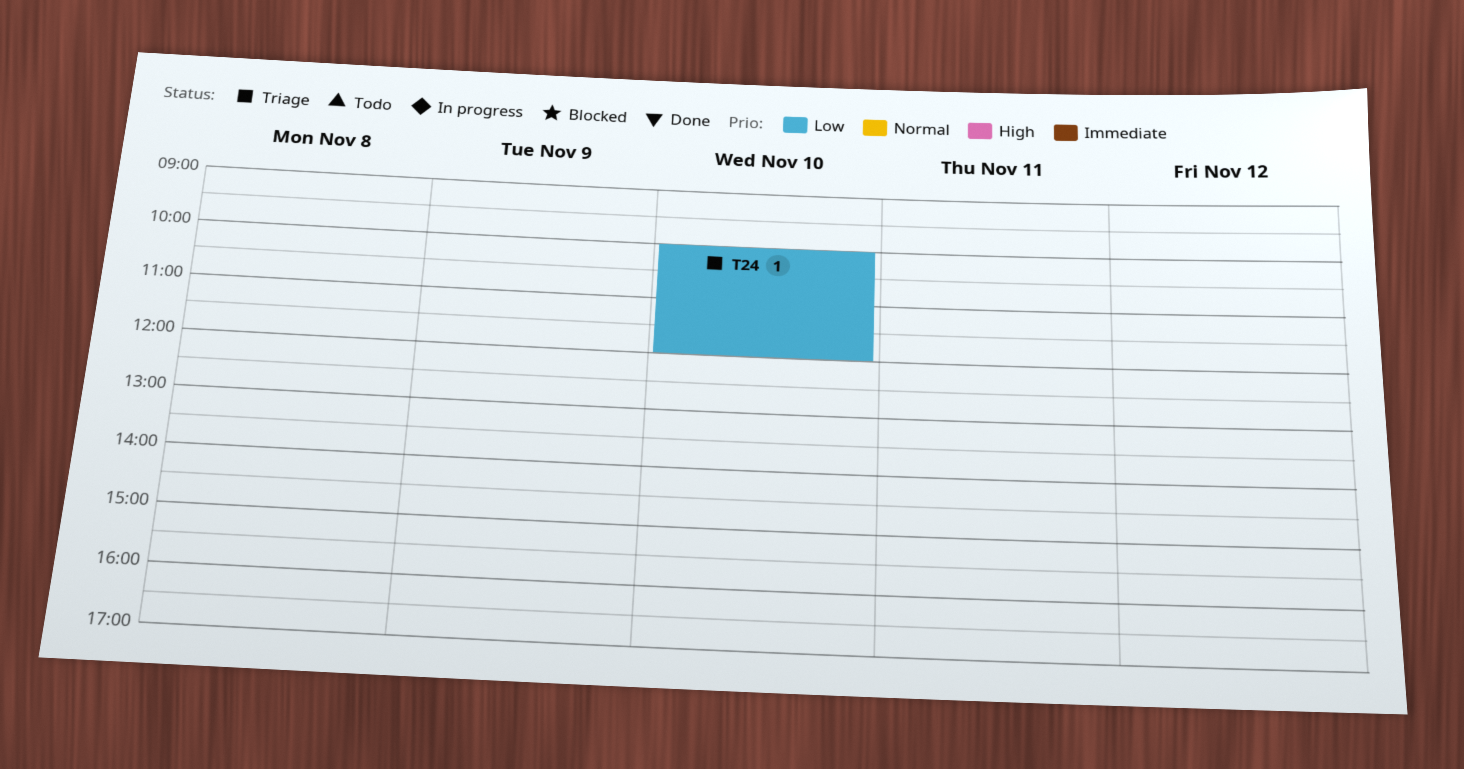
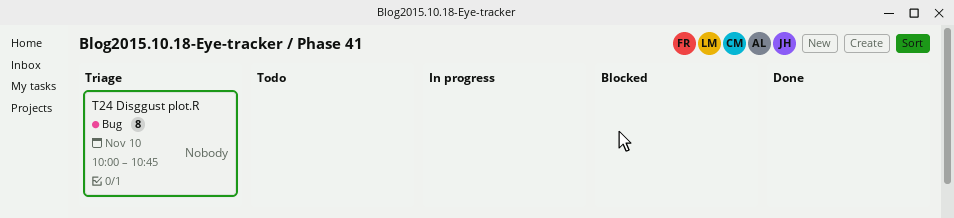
T24, estimate: 1 -> 8
T24, ends: 12:00 -> 10:45

